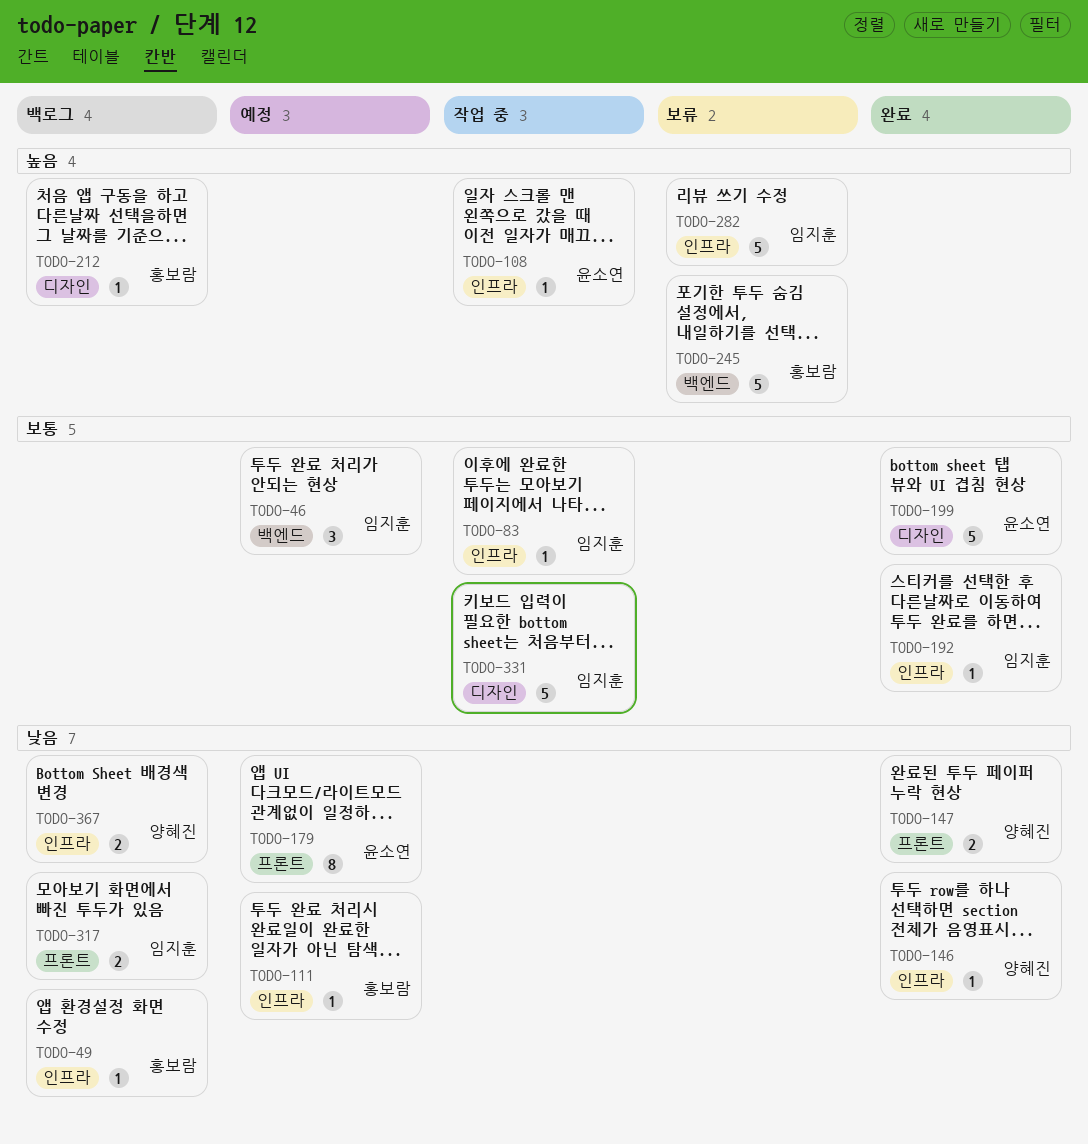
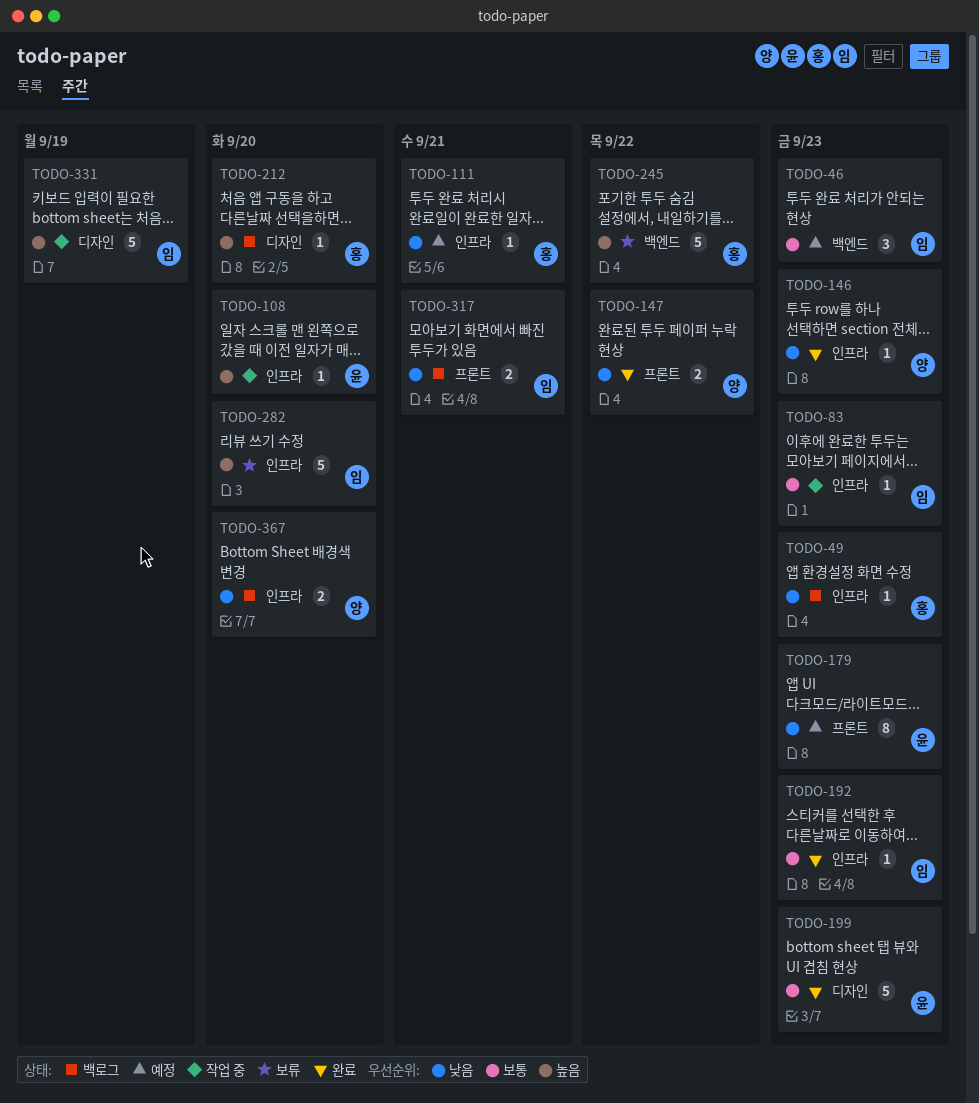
TODO-331, priority: 보통 -> 높음

